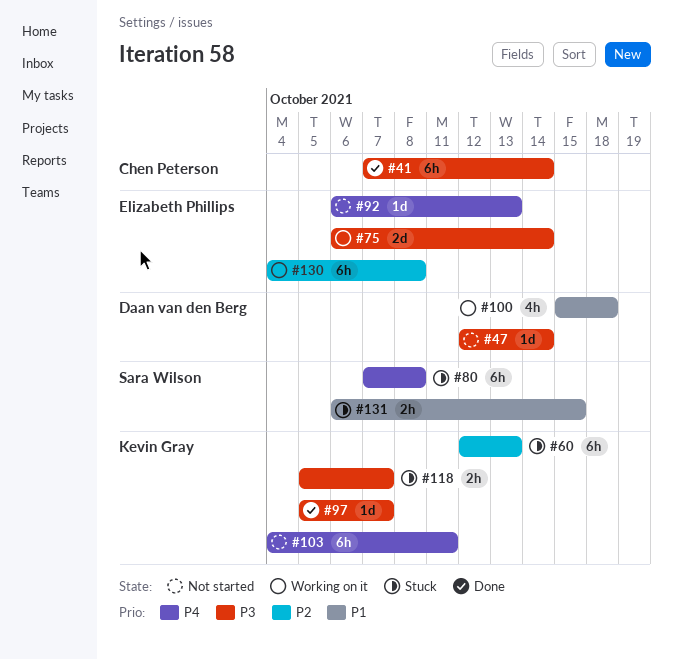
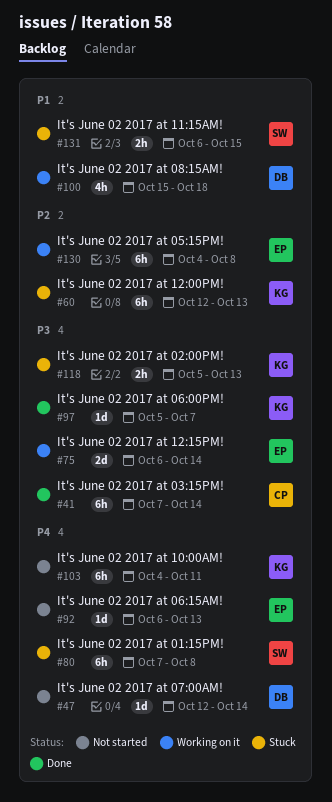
#47, priority: P3 -> P4
#118, due: Oct 7 -> Oct 13

